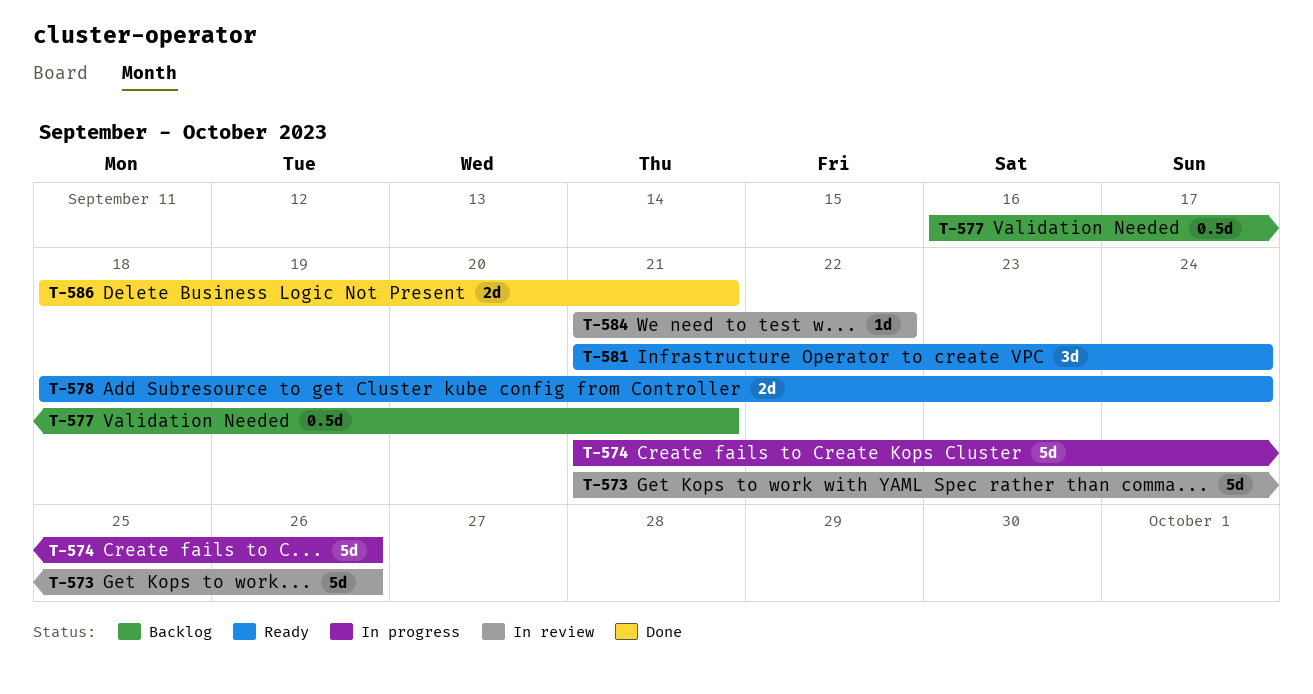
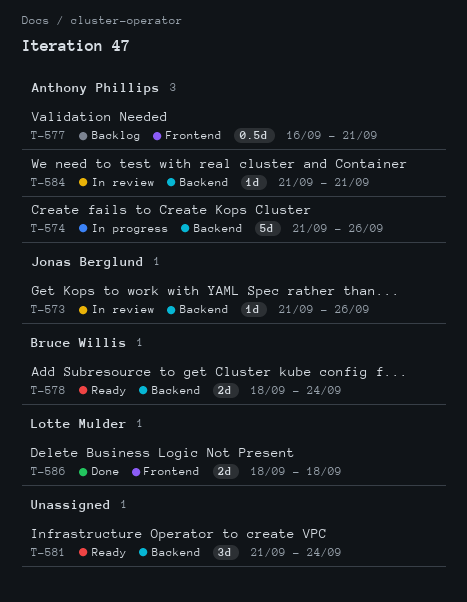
T-573, estimate: 5d -> 1d
T-584, due: Sep 22 -> Sep 21
T-586, due: Sep 21 -> Sep 18

